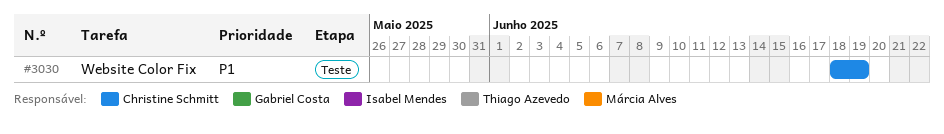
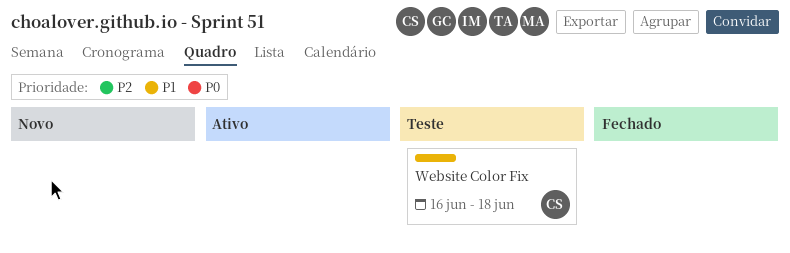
Website Color Fix, start: Jun 18 -> Jun 16
Website Color Fix, due: Jun 19 -> Jun 18

